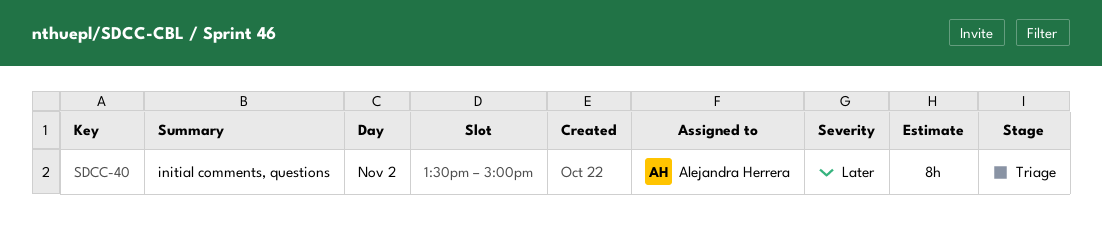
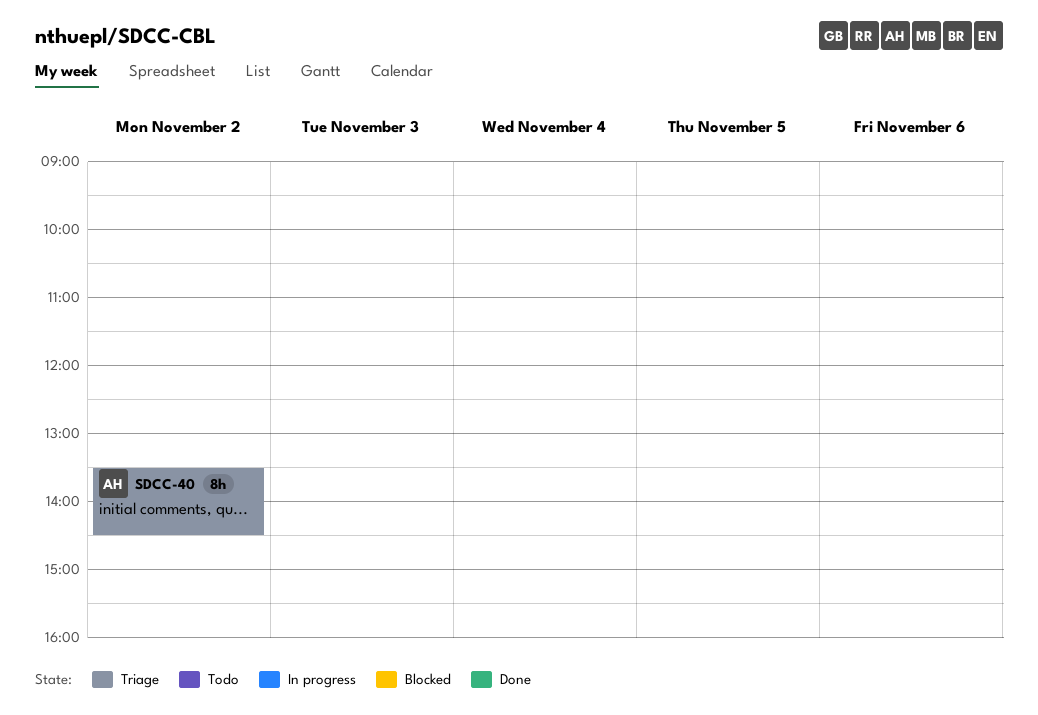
SDCC-40, ends: 15:00 -> 14:30

